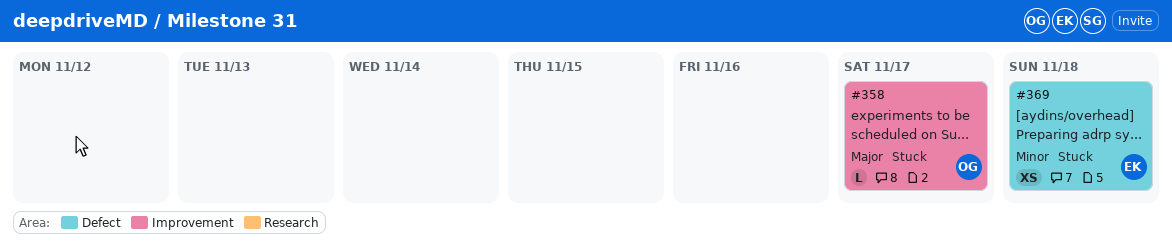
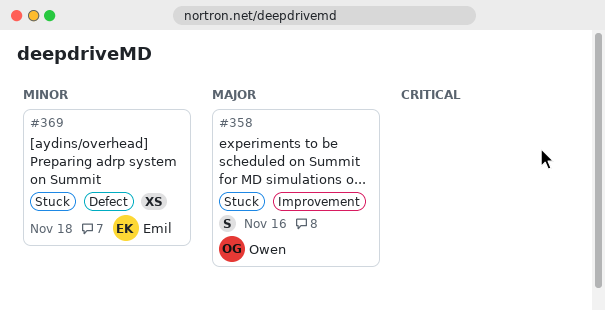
#358, estimate: L -> S
#358, due: Nov 17 -> Nov 16

